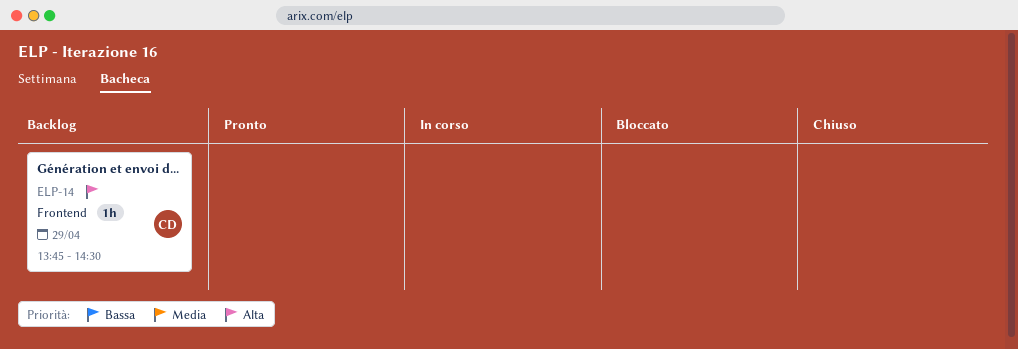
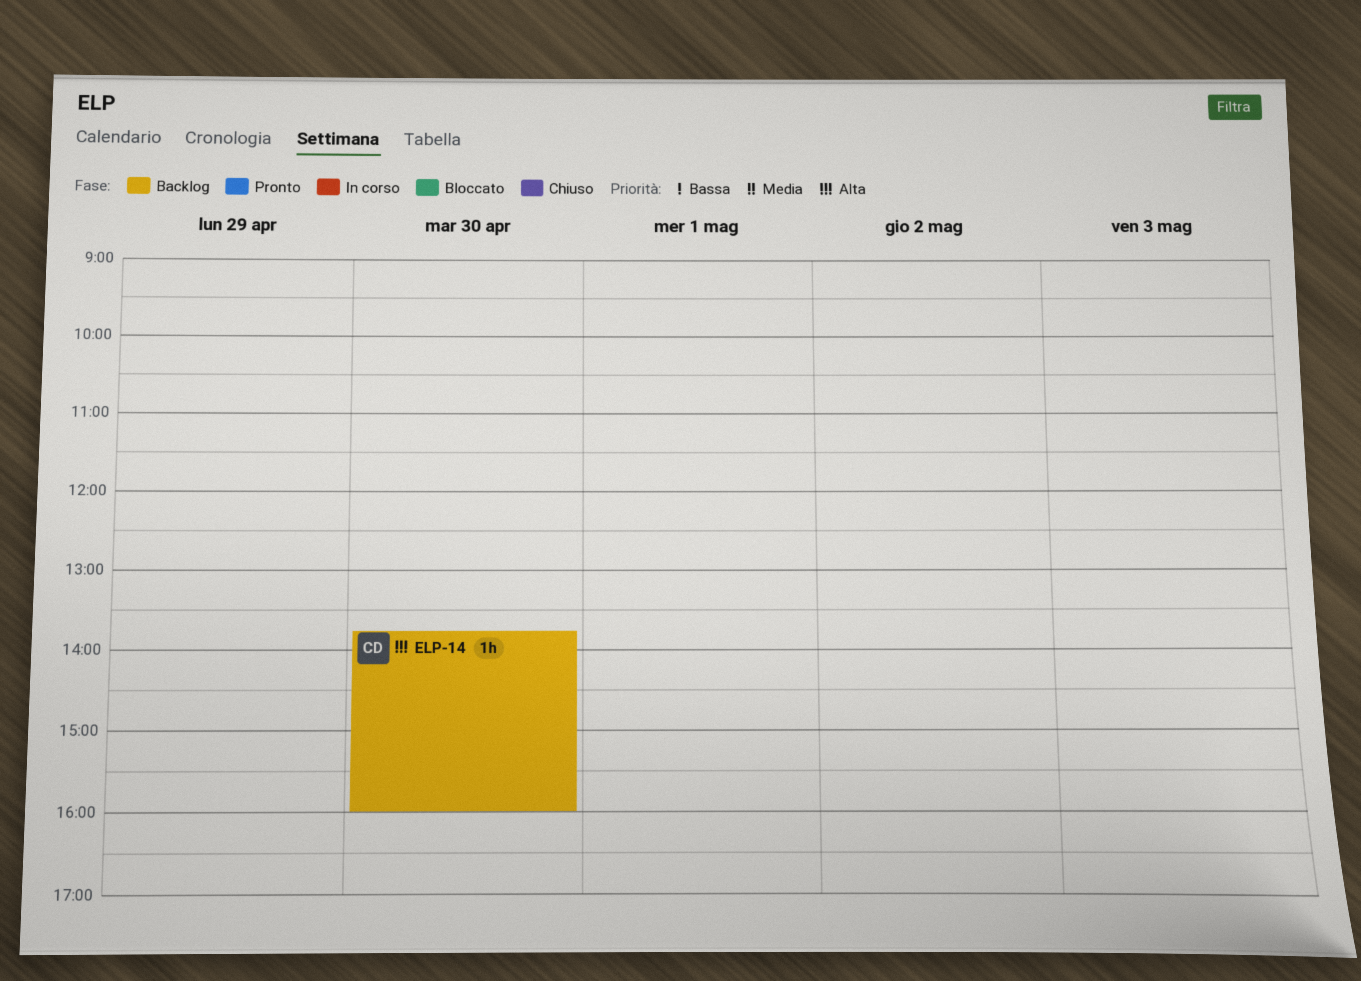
ELP-14, day: Apr 29 -> Apr 30
ELP-14, ends: 14:30 -> 16:00

